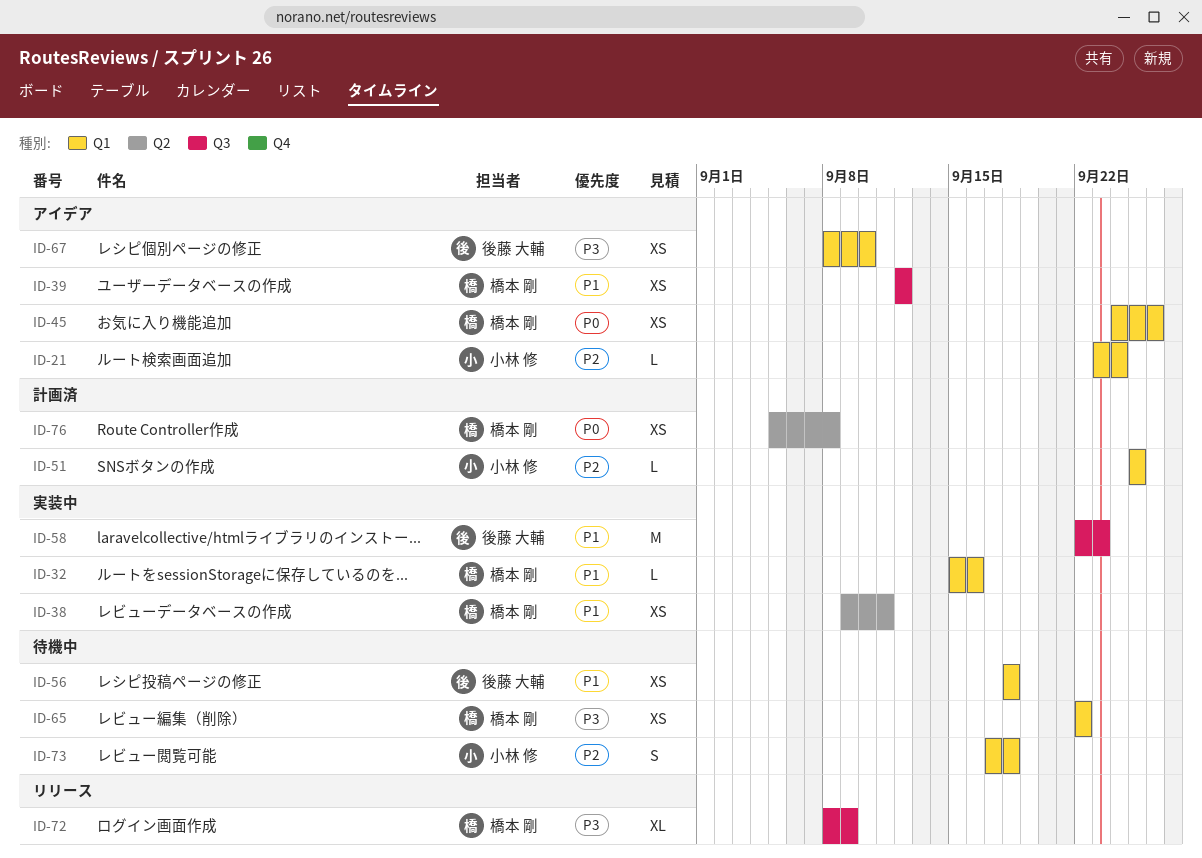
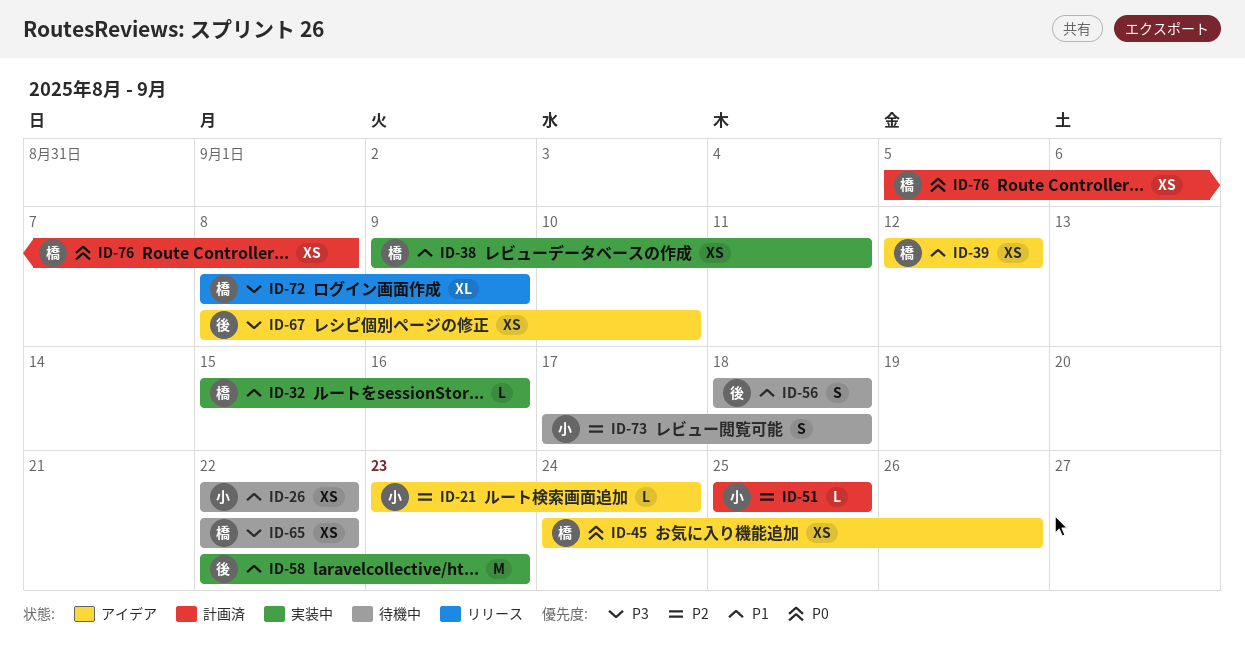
ID-26: none -> present
ID-56, estimate: XS -> S

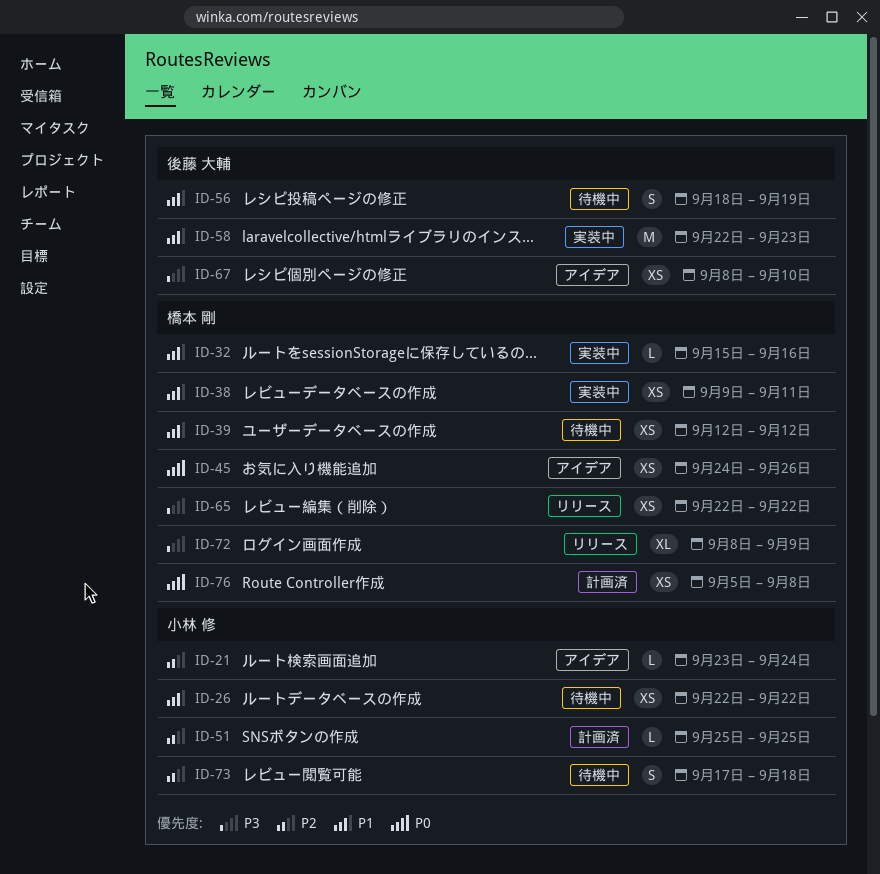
ID-39, status: アイデア -> 待機中
ID-56, due: Sep 18 -> Sep 19
ID-65, status: 待機中 -> リリース

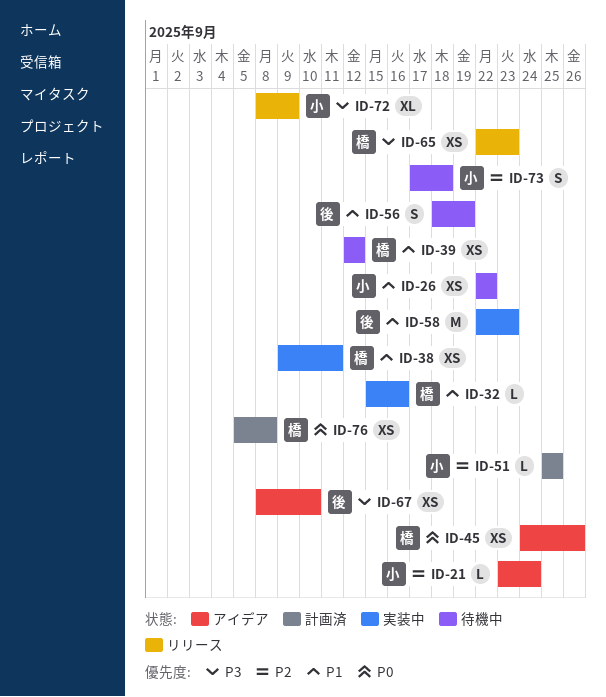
ID-65, due: Sep 22 -> Sep 23
ID-72, owner: 橋本 剛 -> 小林 修

